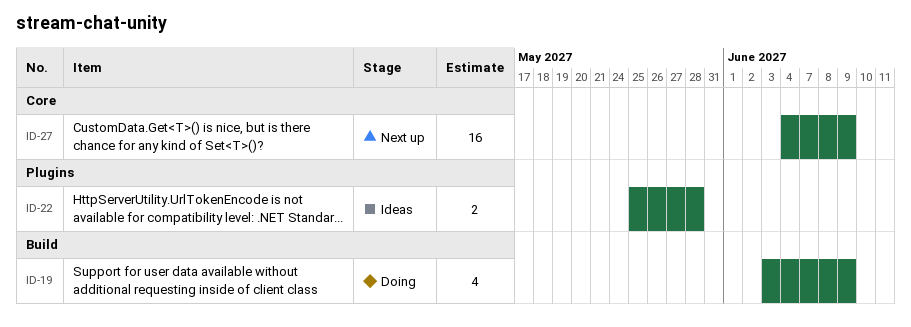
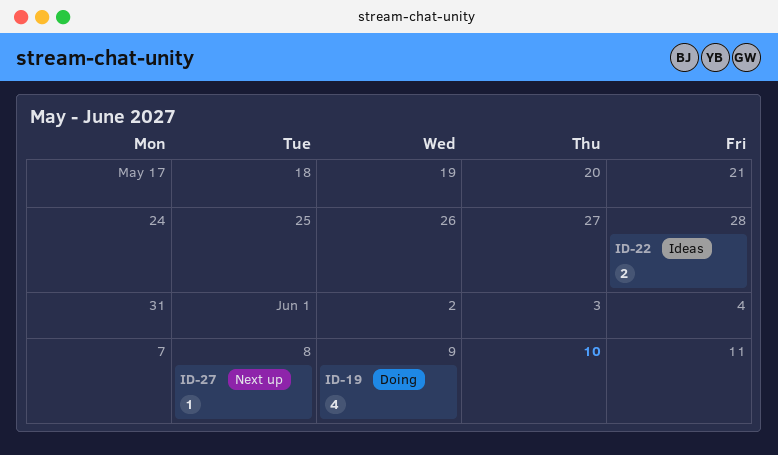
ID-27, estimate: 16 -> 1
ID-27, due: Jun 9 -> Jun 8

